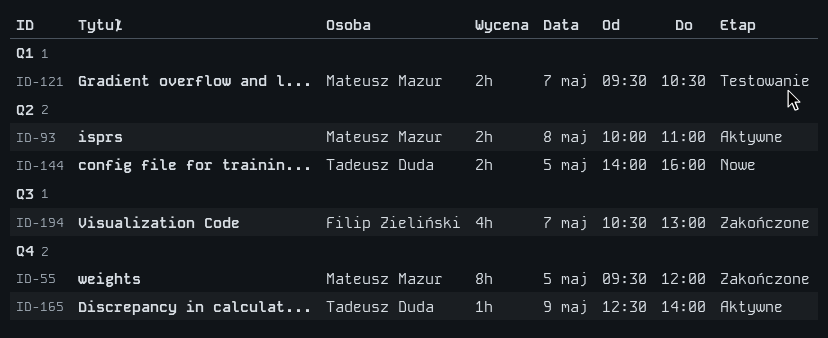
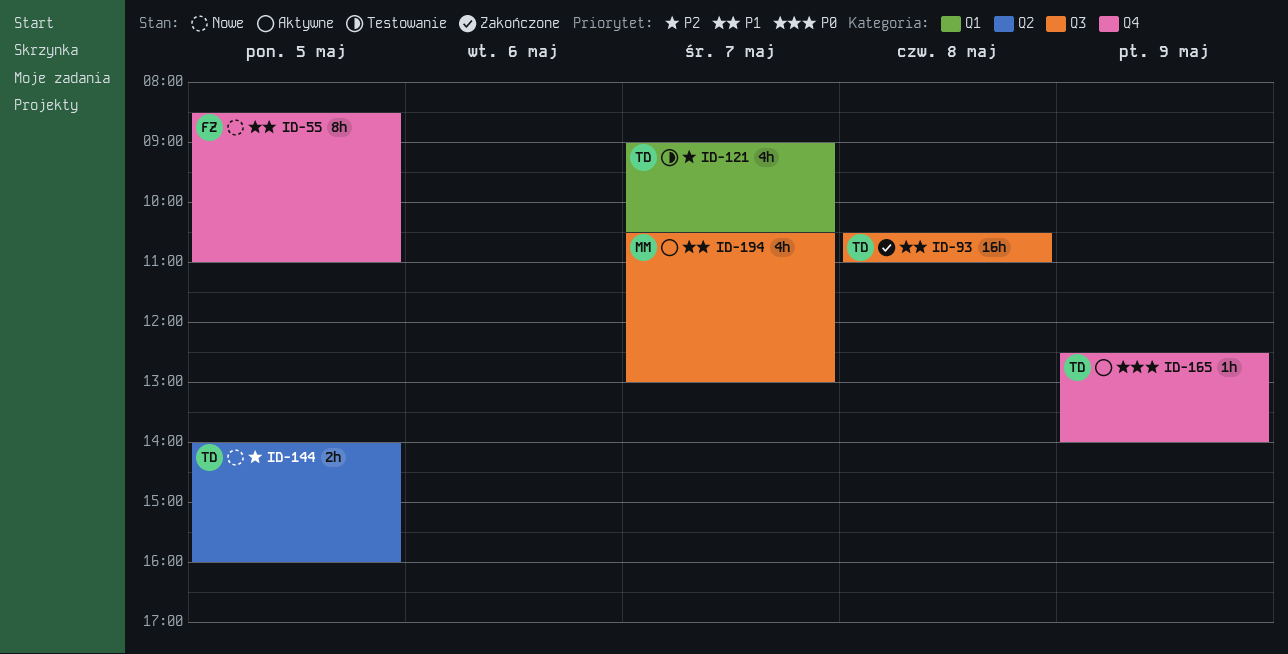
ID-55, status: Zakończone -> Nowe
ID-55, owner: Mateusz Mazur -> Filip Zieliński
ID-55, begins: 09:30 -> 08:30
ID-55, ends: 12:00 -> 11:00
ID-93, status: Aktywne -> Zakończone
ID-93, owner: Mateusz Mazur -> Tadeusz Duda
ID-93, label: Q2 -> Q3
ID-93, estimate: 2h -> 16h
ID-93, begins: 10:00 -> 10:30
ID-121, owner: Mateusz Mazur -> Tadeusz Duda
ID-121, estimate: 2h -> 4h
ID-121, begins: 09:30 -> 09:00
ID-194, status: Zakończone -> Aktywne
ID-194, owner: Filip Zieliński -> Mateusz Mazur

